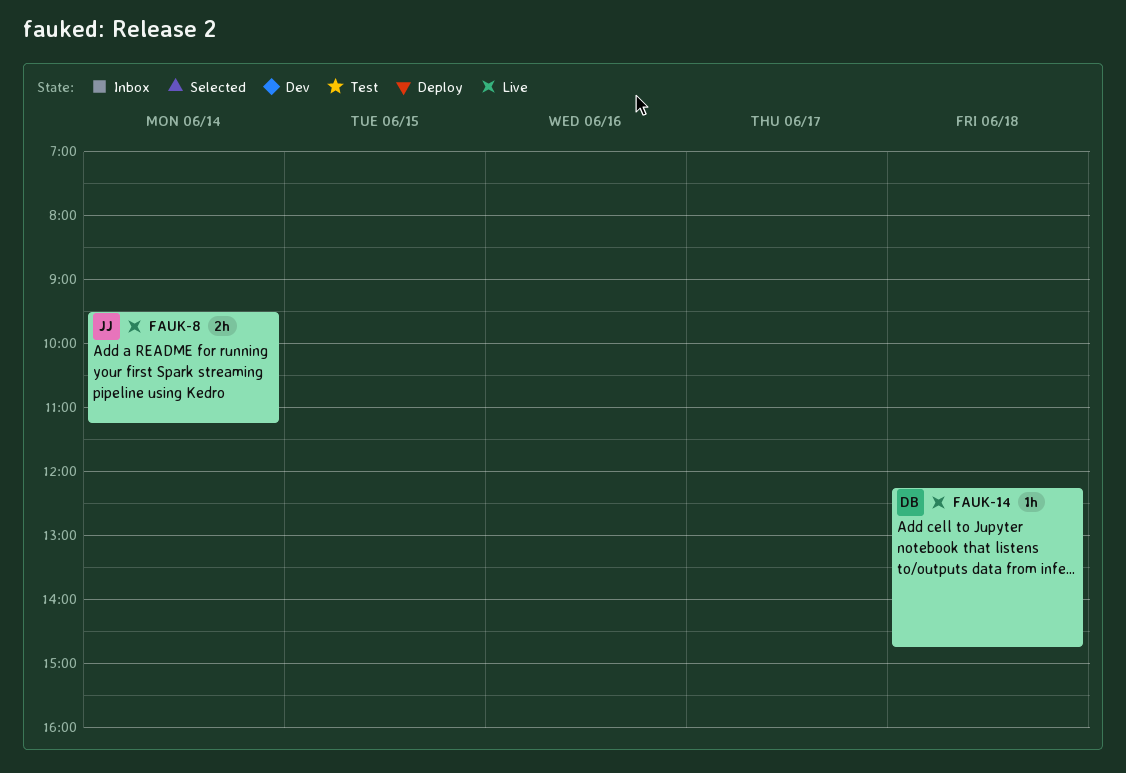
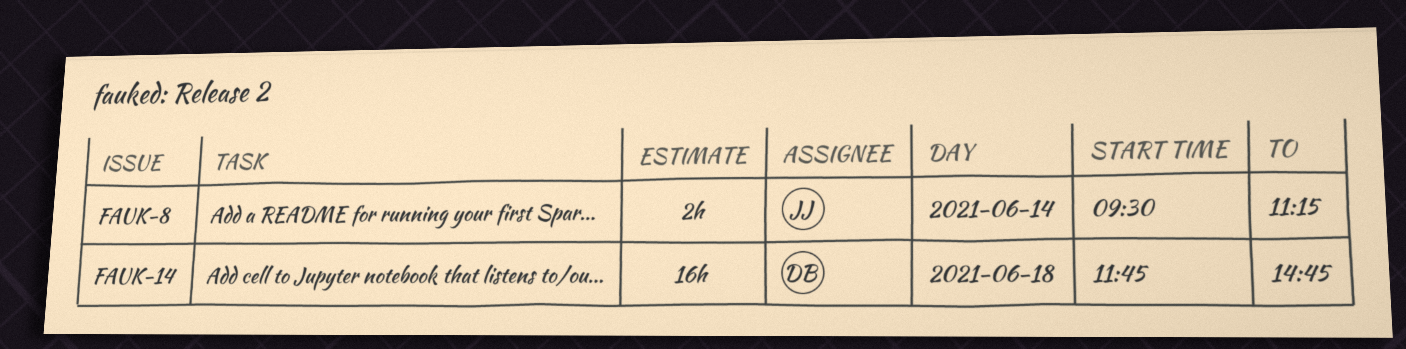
FAUK-14, estimate: 1h -> 16h
FAUK-14, begins: 12:15 -> 11:45

